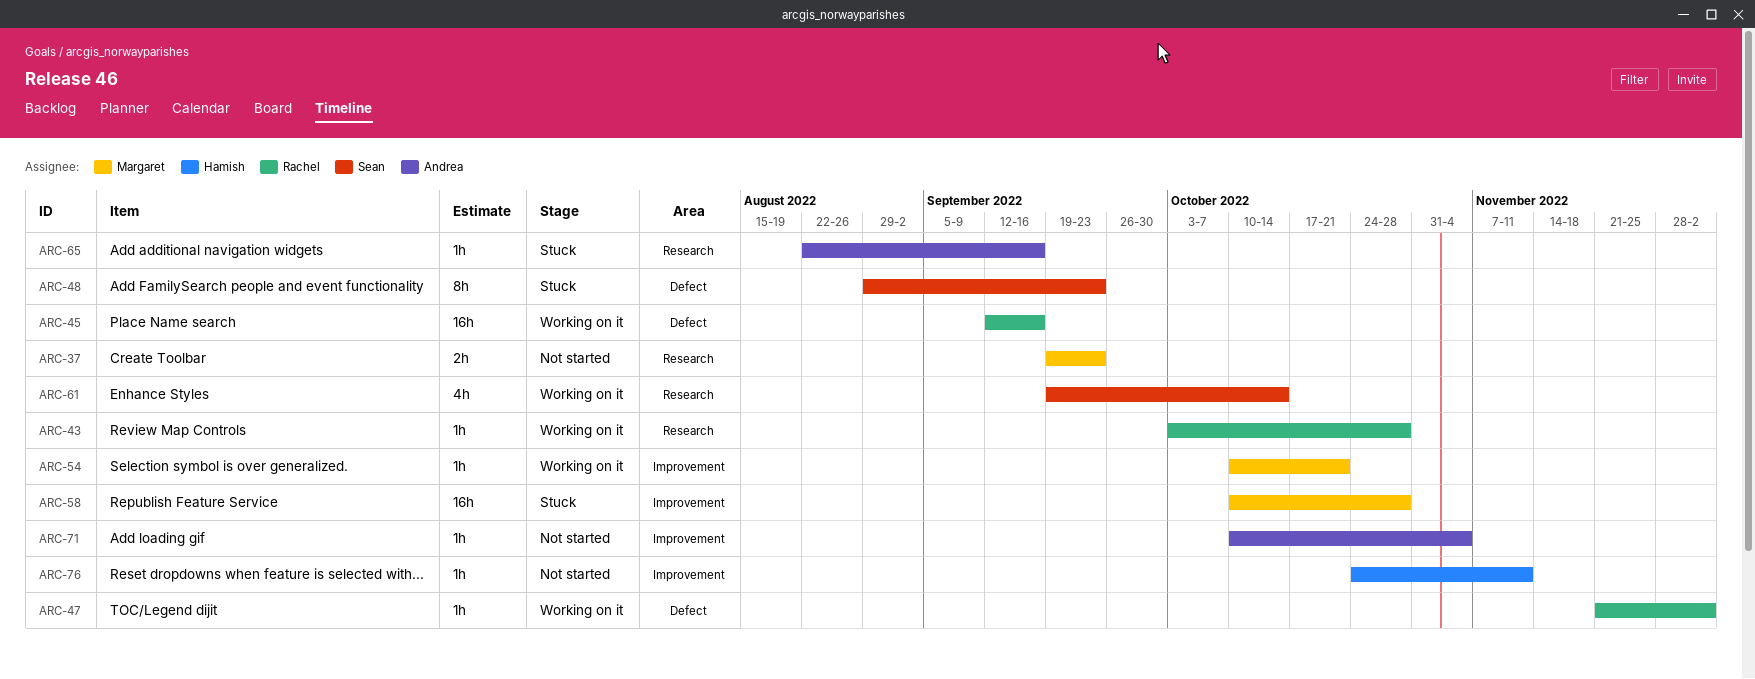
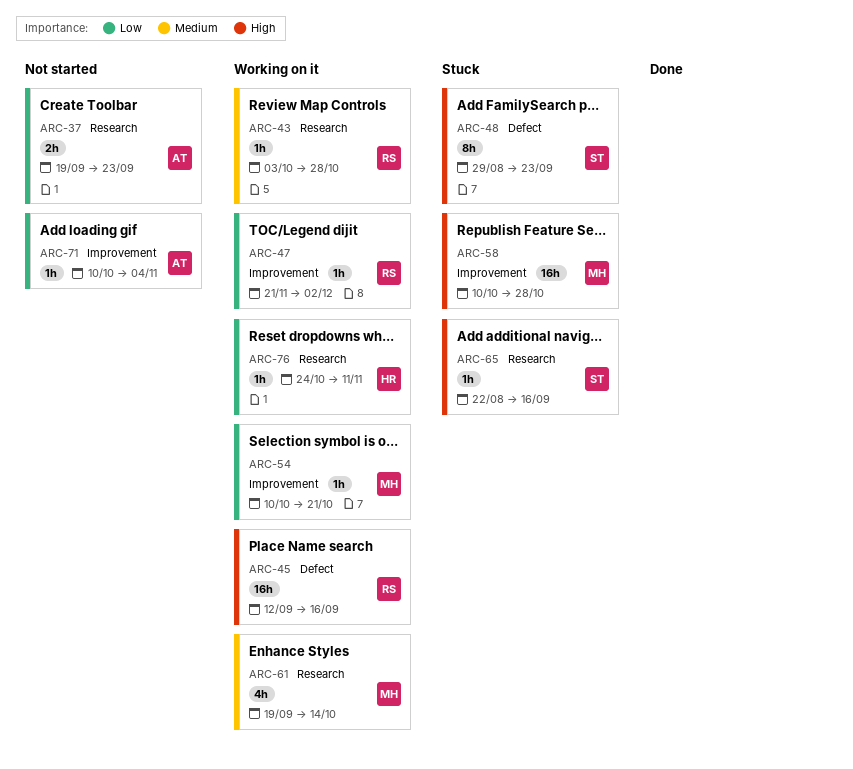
ARC-37, owner: Margaret -> Andrea
ARC-47, label: Defect -> Improvement
ARC-61, owner: Sean -> Margaret
ARC-65, owner: Andrea -> Sean
ARC-76, status: Not started -> Working on it
ARC-76, label: Improvement -> Research

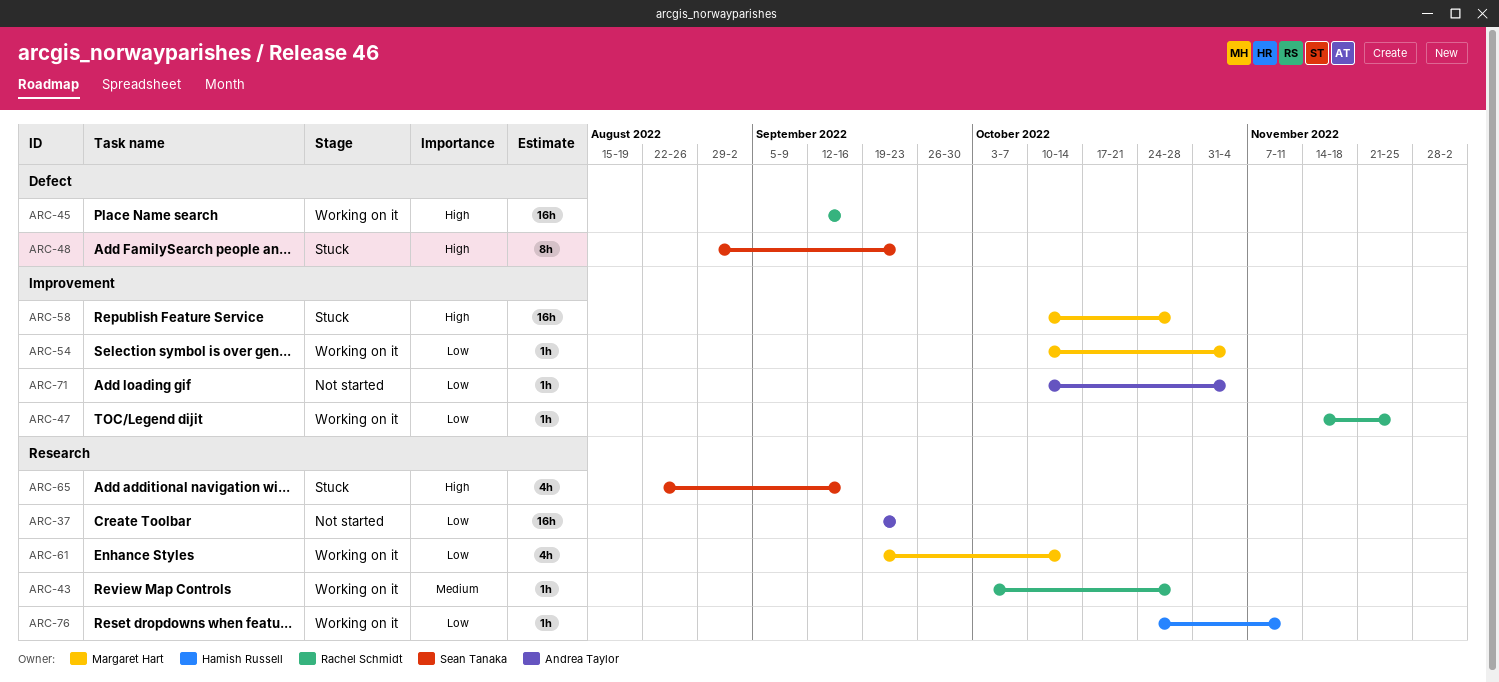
ARC-37, estimate: 2h -> 16h
ARC-47, start: Nov 21 -> Nov 14
ARC-47, due: Dec 2 -> Nov 25
ARC-54, due: Oct 21 -> Nov 4
ARC-61, priority: Medium -> Low
ARC-65, estimate: 1h -> 4h

